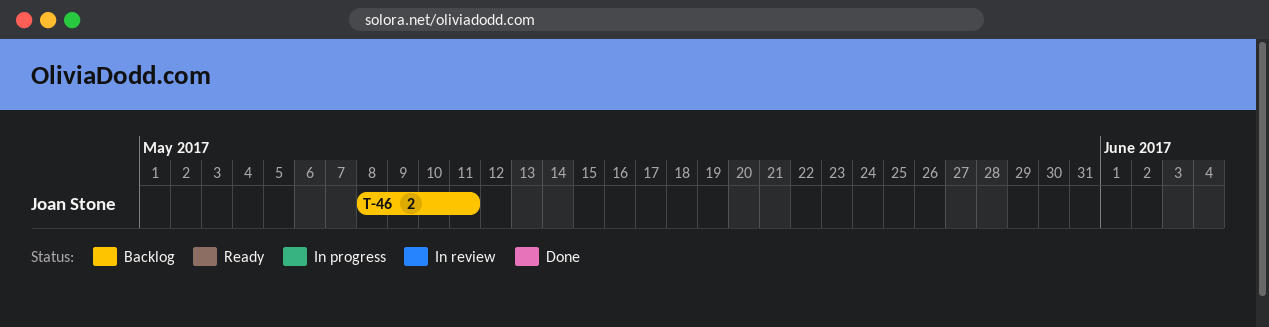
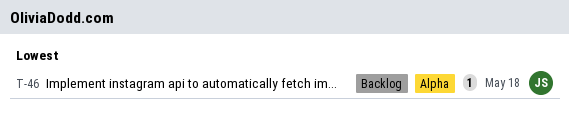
T-46, estimate: 2 -> 1
T-46, due: May 11 -> May 18

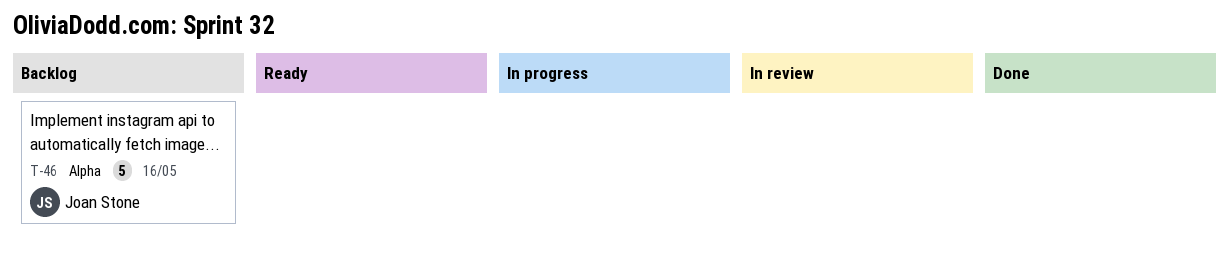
T-46, estimate: 1 -> 5
T-46, due: May 18 -> May 16

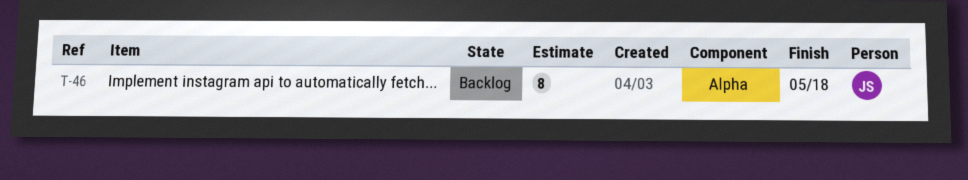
T-46, estimate: 5 -> 8
T-46, due: May 16 -> May 18

